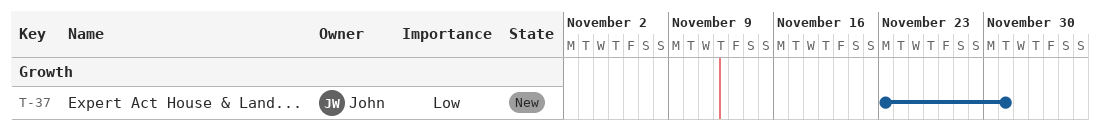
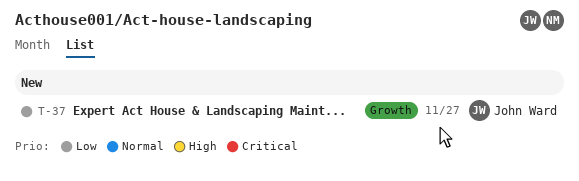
T-37, due: Dec 1 -> Nov 27

